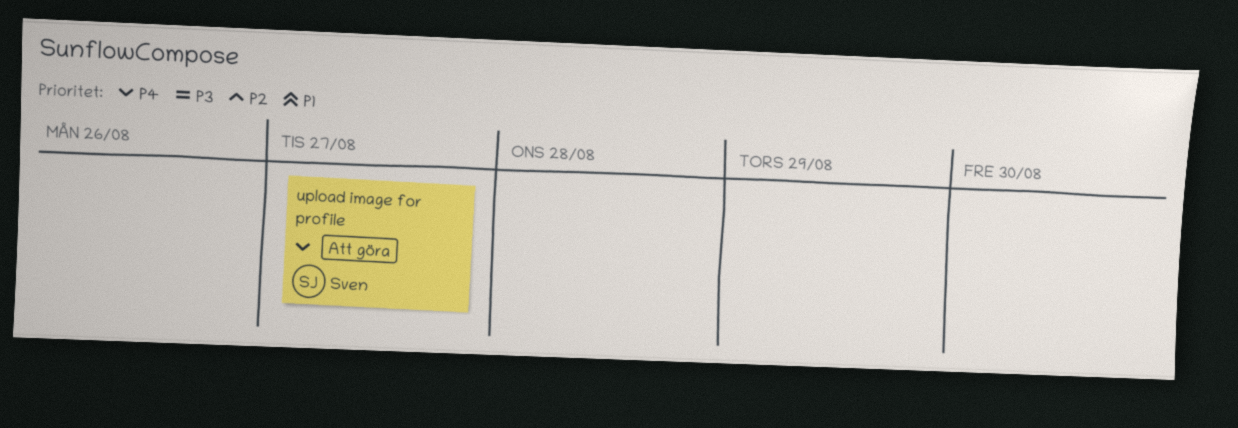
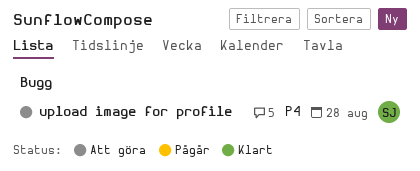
upload image for profile, due: Aug 27 -> Aug 28

